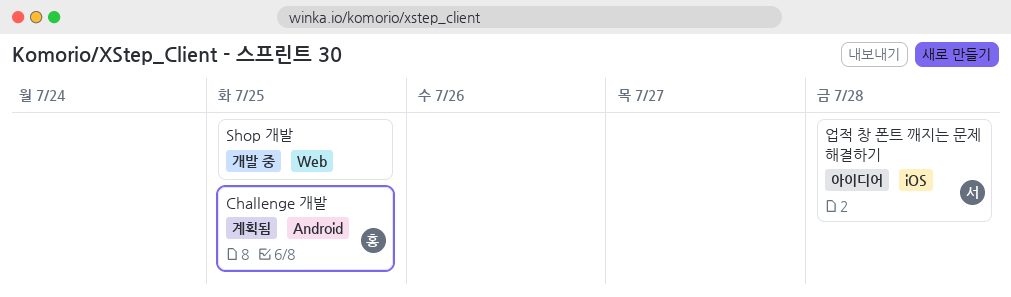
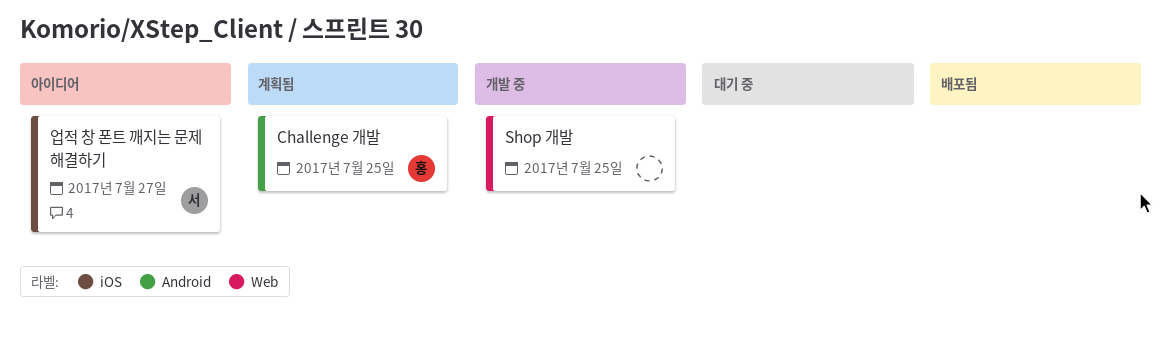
업적 창 폰트 깨지는 문제 해결하기, due: Jul 28 -> Jul 27

